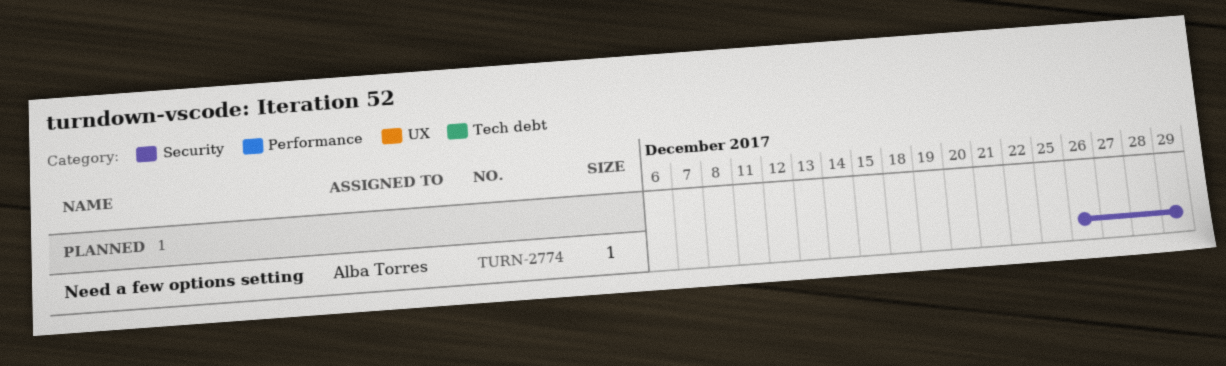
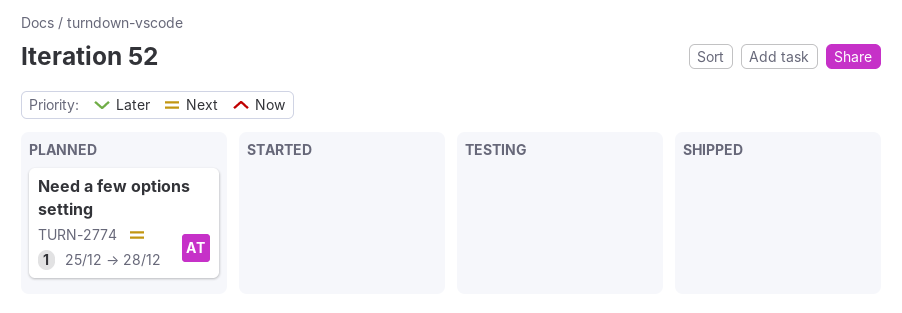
TURN-2774, start: Dec 26 -> Dec 25
TURN-2774, due: Dec 29 -> Dec 28

